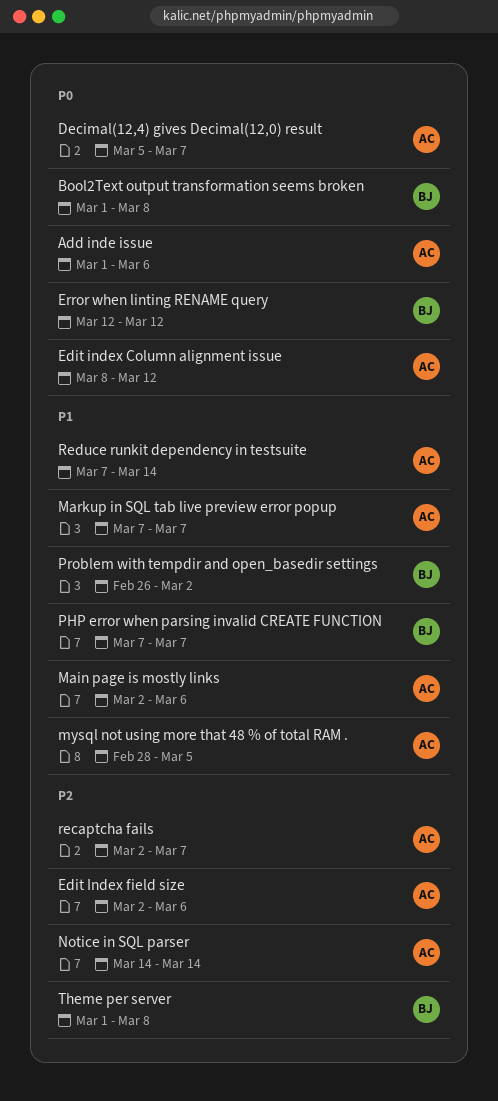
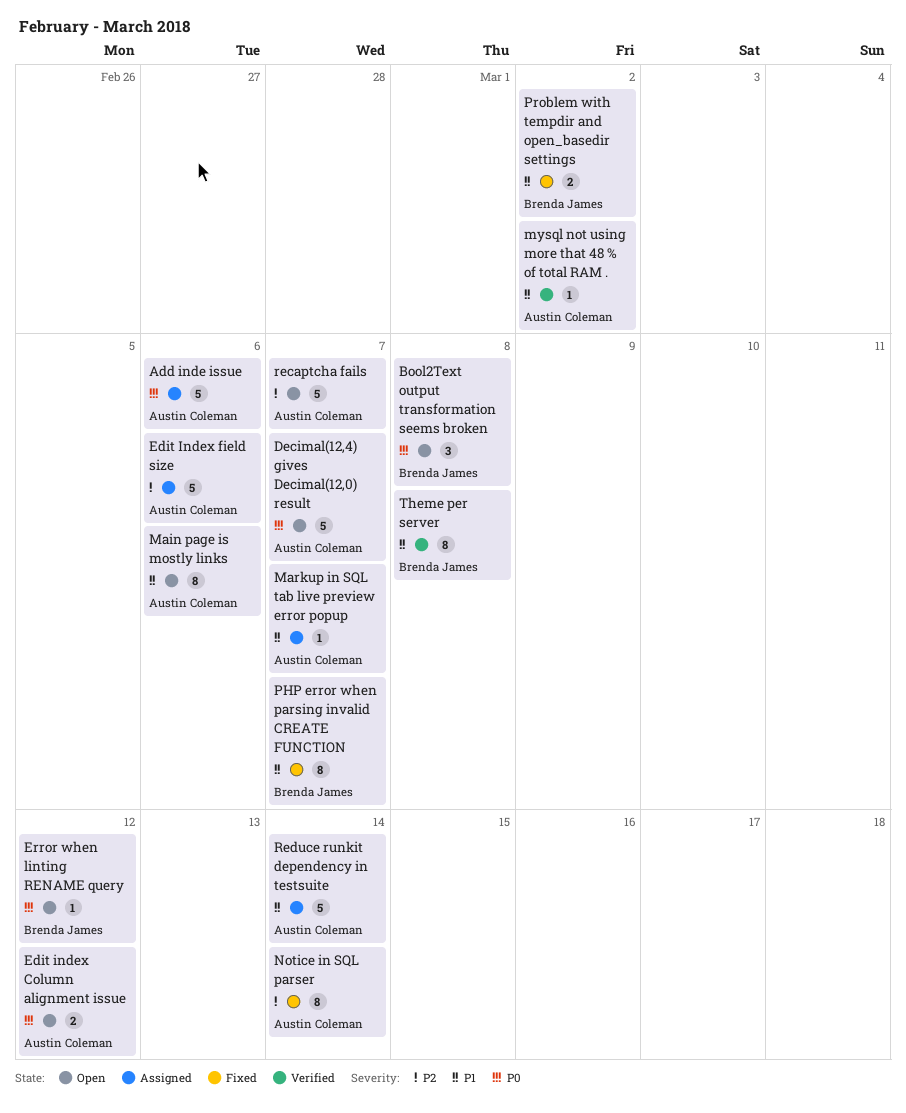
mysql not using more that 48 % of total RAM ., due: Mar 5 -> Mar 2
Theme per server, priority: P2 -> P1

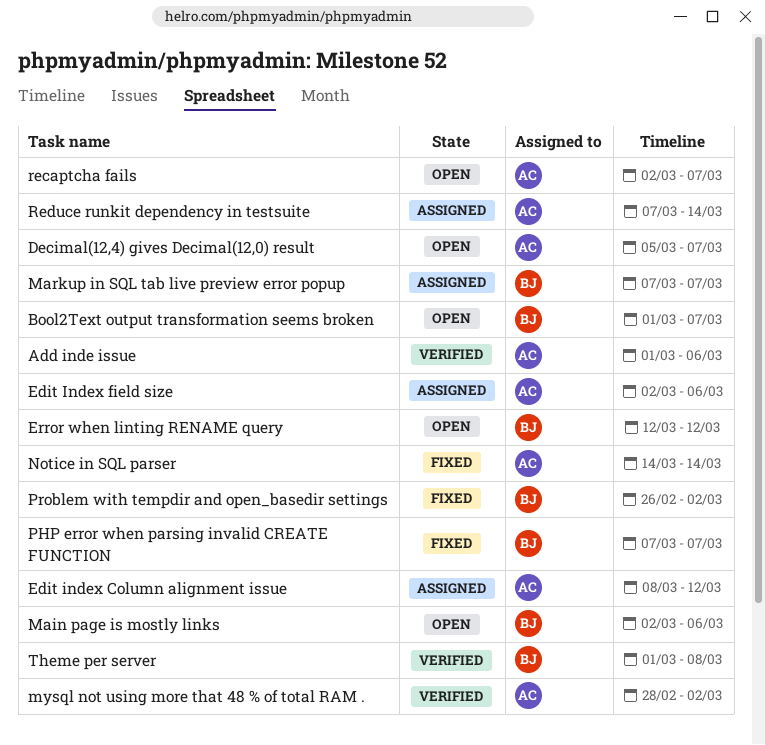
Add inde issue, status: Assigned -> Verified
Bool2Text output transformation seems broken, due: Mar 8 -> Mar 7
Edit index Column alignment issue, status: Open -> Assigned
Main page is mostly links, owner: Austin Coleman -> Brenda James
Markup in SQL tab live preview error popup, owner: Austin Coleman -> Brenda James

